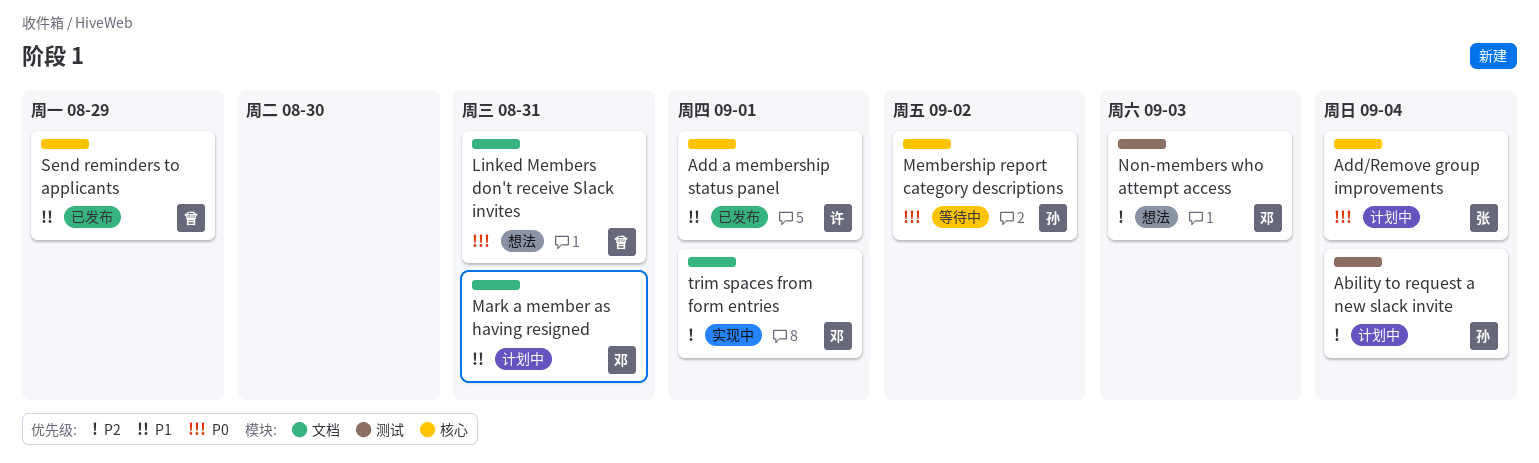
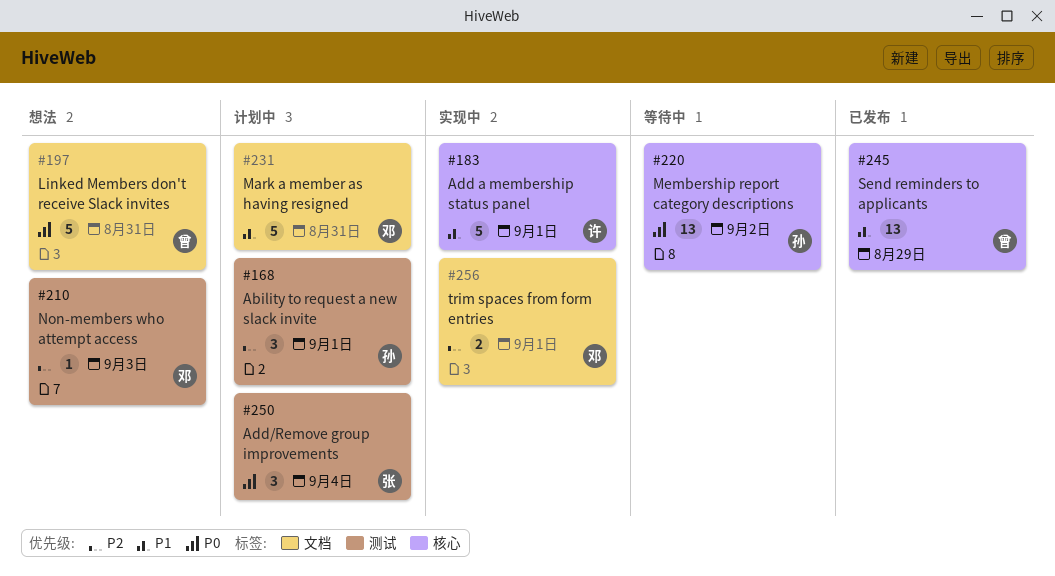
Ability to request a new slack invite, due: Sep 4 -> Sep 1
Add a membership status panel, status: 已发布 -> 实现中
Add/Remove group improvements, label: 核心 -> 测试

